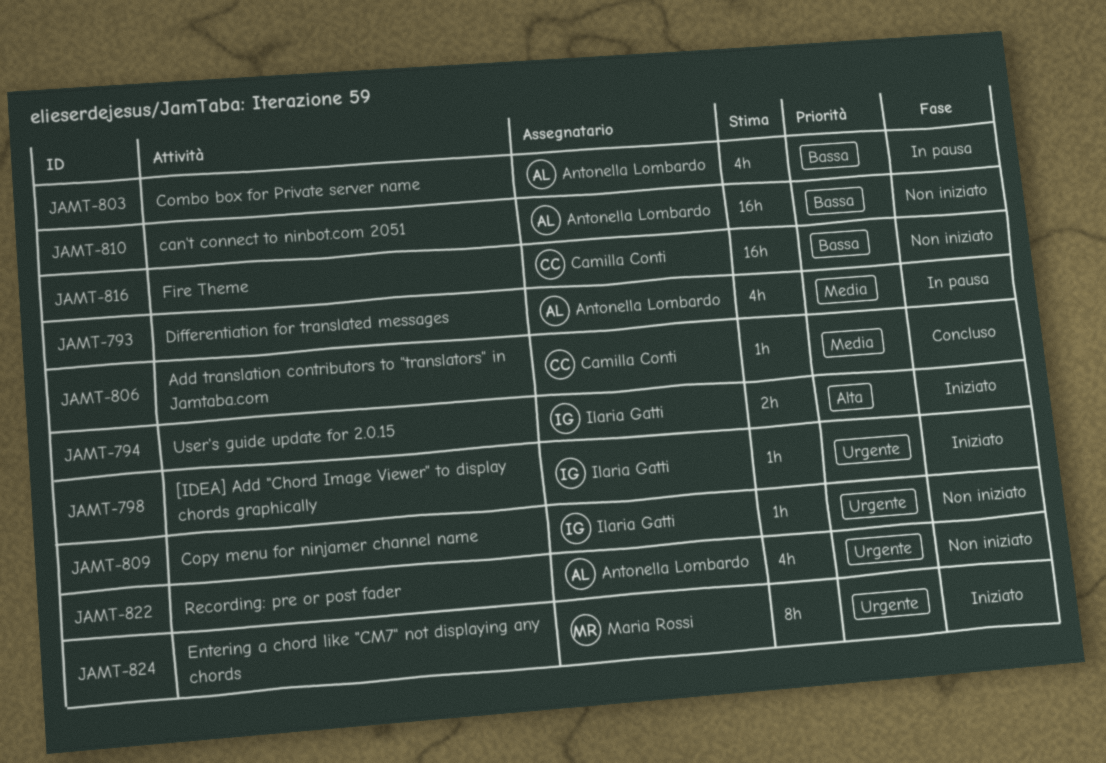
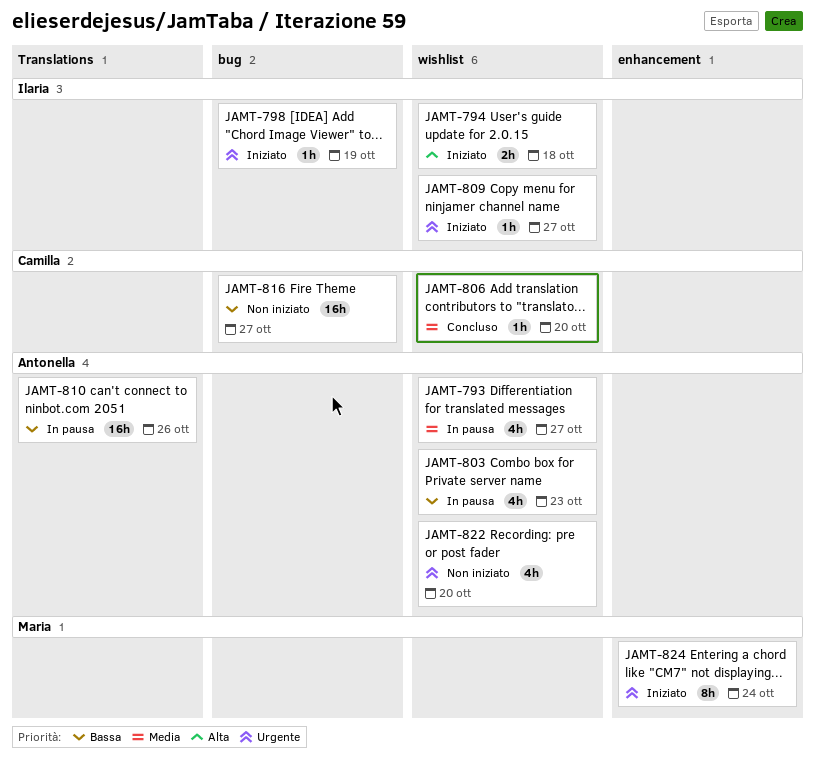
JAMT-809, status: Non iniziato -> Iniziato
JAMT-810, status: Non iniziato -> In pausa

